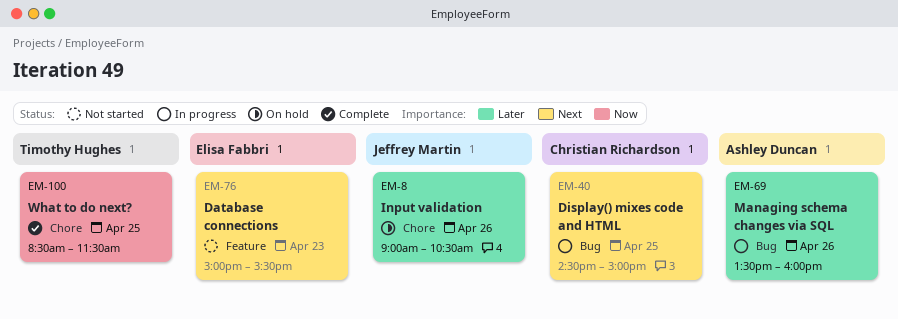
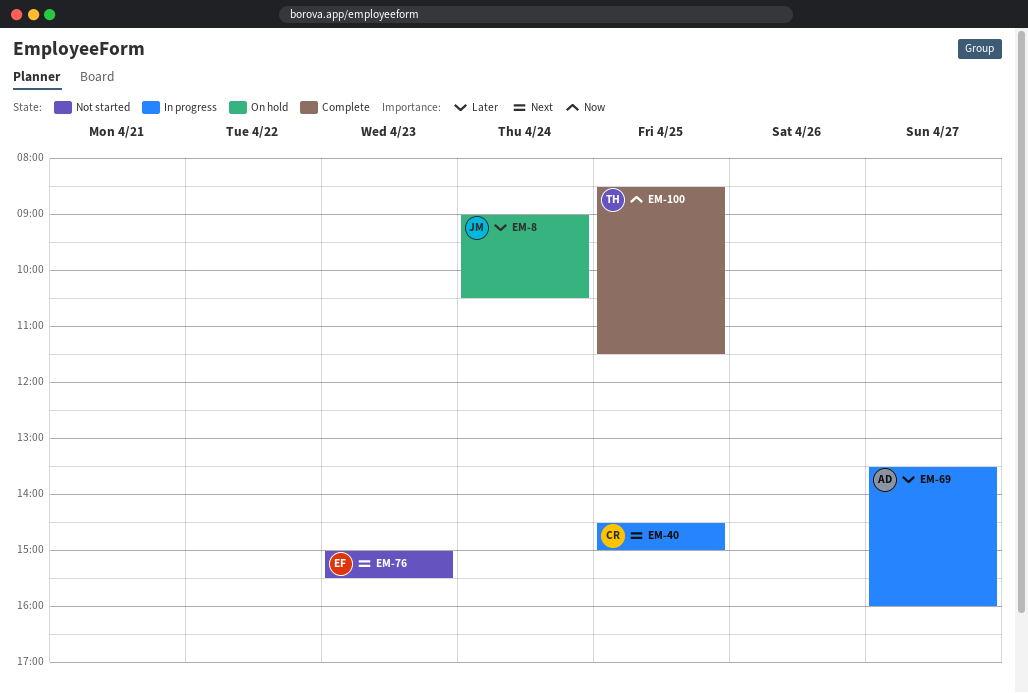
EM-8, day: Apr 26 -> Apr 24
EM-69, day: Apr 26 -> Apr 27

